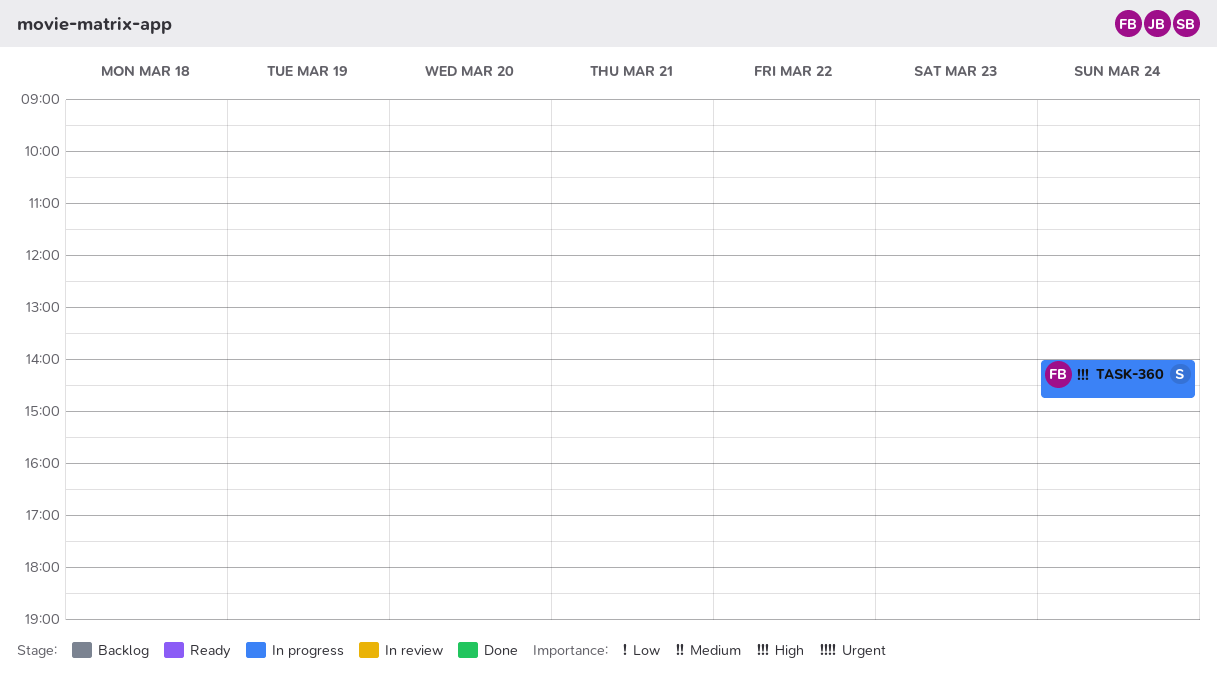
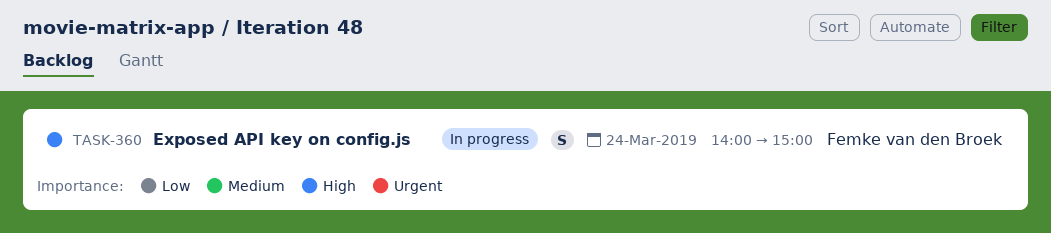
TASK-360, ends: 14:45 -> 15:00

